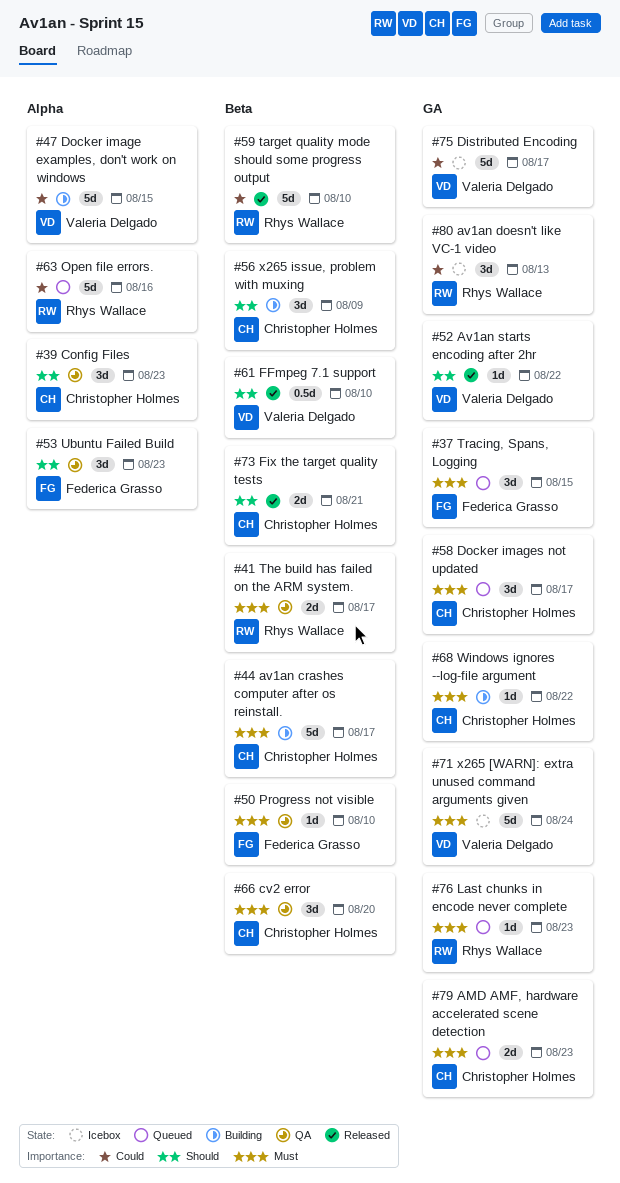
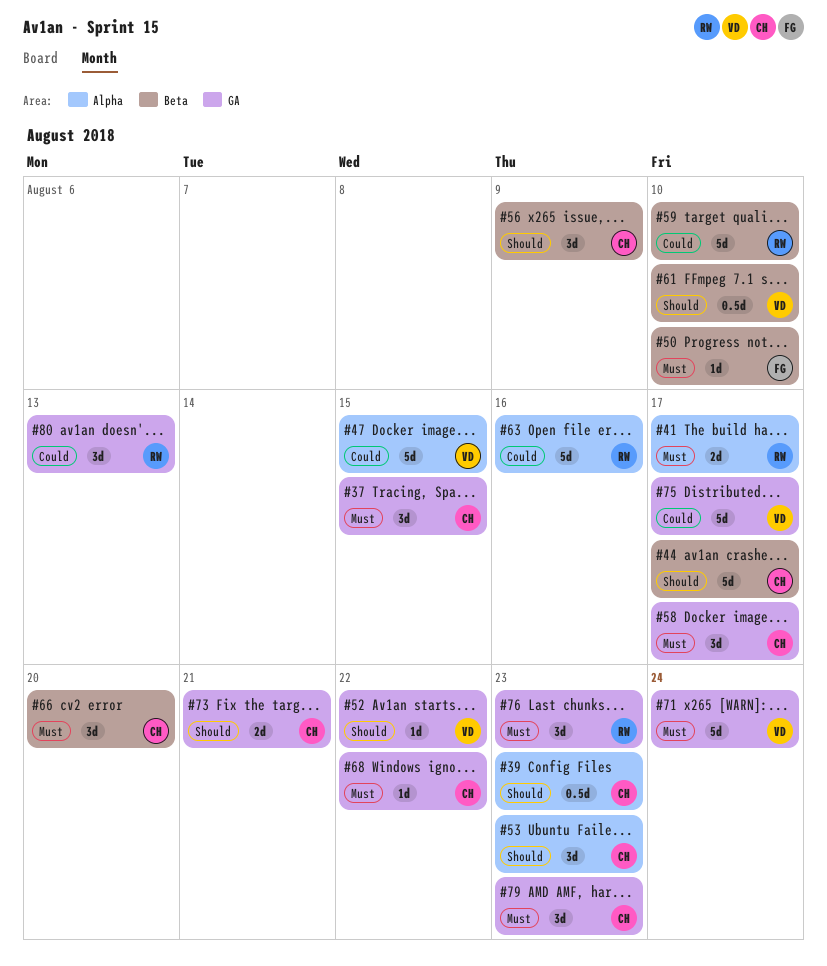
#37, owner: Federica Grasso -> Christopher Holmes
#39, estimate: 3d -> 0.5d
#41, label: Beta -> Alpha
#44, priority: Must -> Should
#53, owner: Federica Grasso -> Christopher Holmes
#73, label: Beta -> GA
#76, estimate: 1d -> 3d
#79, estimate: 2d -> 3d

